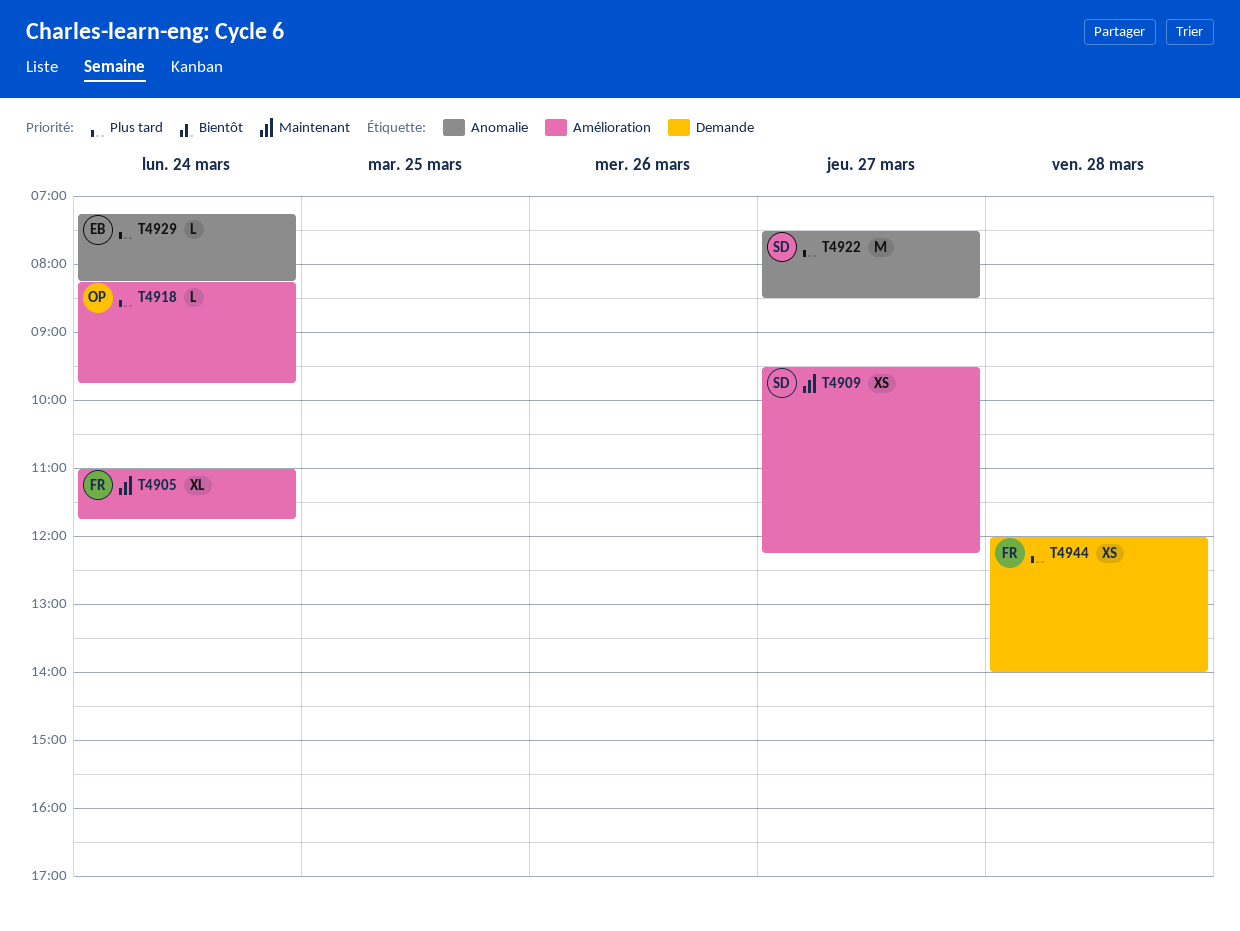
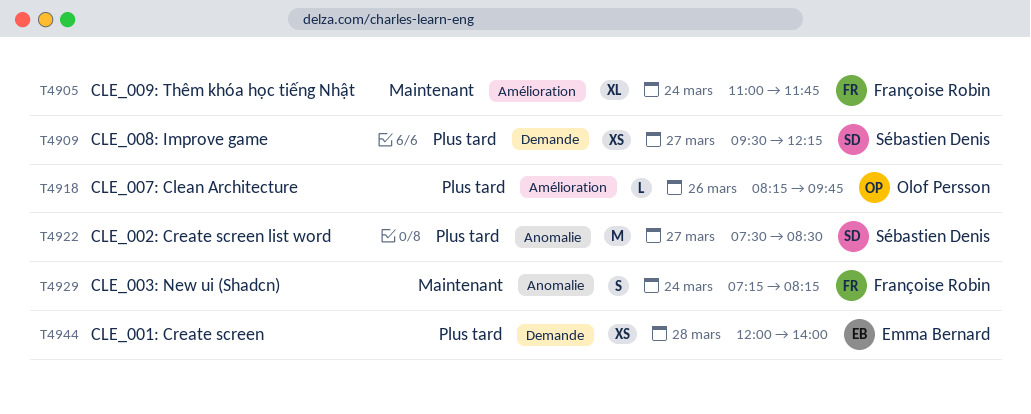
T4909, priority: Maintenant -> Plus tard
T4909, label: Amélioration -> Demande
T4918, day: Mar 24 -> Mar 26
T4929, owner: Emma Bernard -> Françoise Robin
T4929, priority: Plus tard -> Maintenant
T4929, estimate: L -> S
T4944, owner: Françoise Robin -> Emma Bernard

